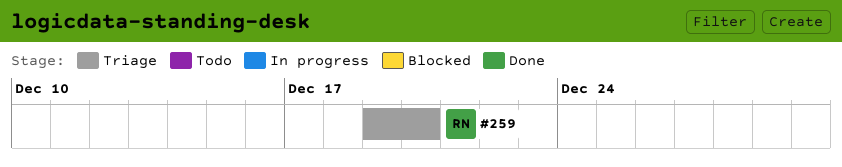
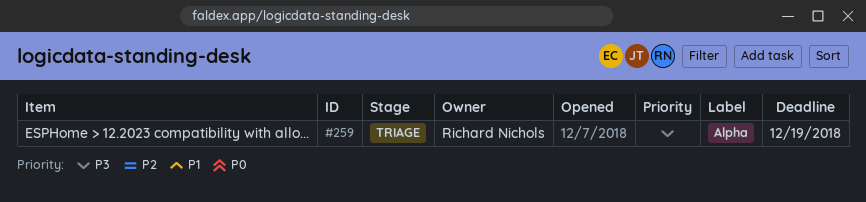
#259, due: Dec 20 -> Dec 19

